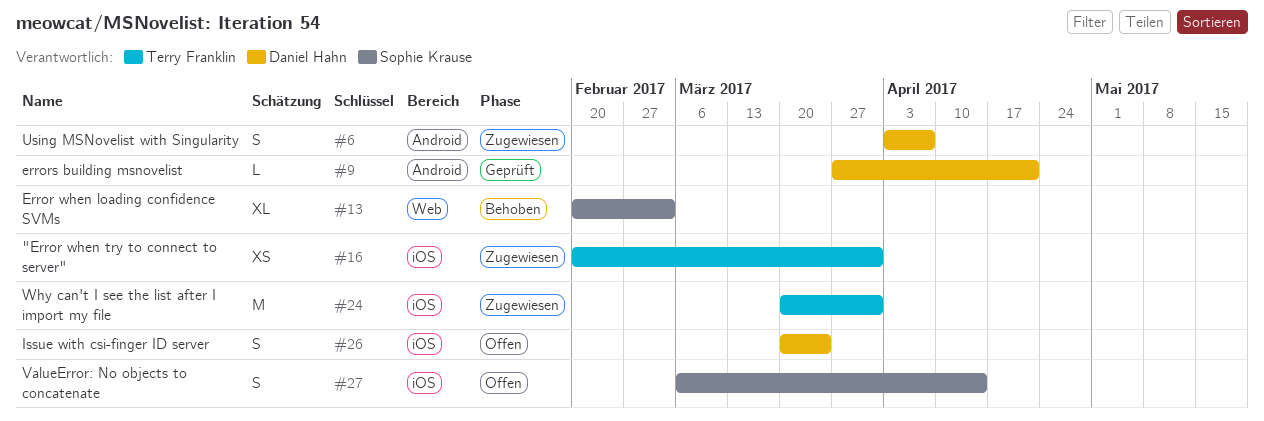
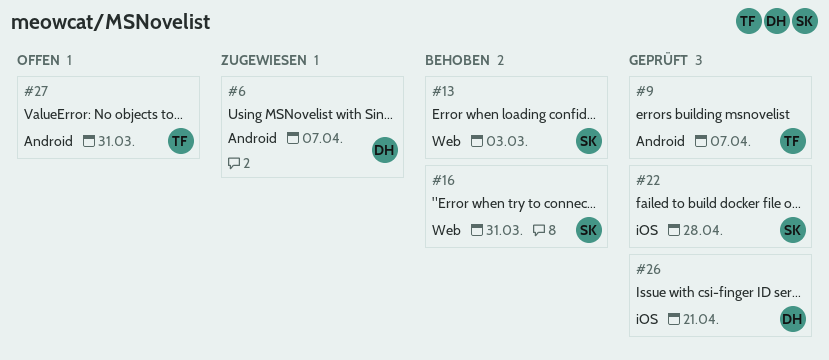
#9, owner: Daniel Hahn -> Terry Franklin
#9, due: Apr 21 -> Apr 7
#16, status: Zugewiesen -> Behoben
#16, owner: Terry Franklin -> Sophie Krause
#16, label: iOS -> Web
#22: none -> present
#24: present -> none
#26, status: Offen -> Geprüft
#26, due: Mar 24 -> Apr 21
#27, owner: Sophie Krause -> Terry Franklin
#27, label: iOS -> Android
#27, due: Apr 14 -> Mar 31

